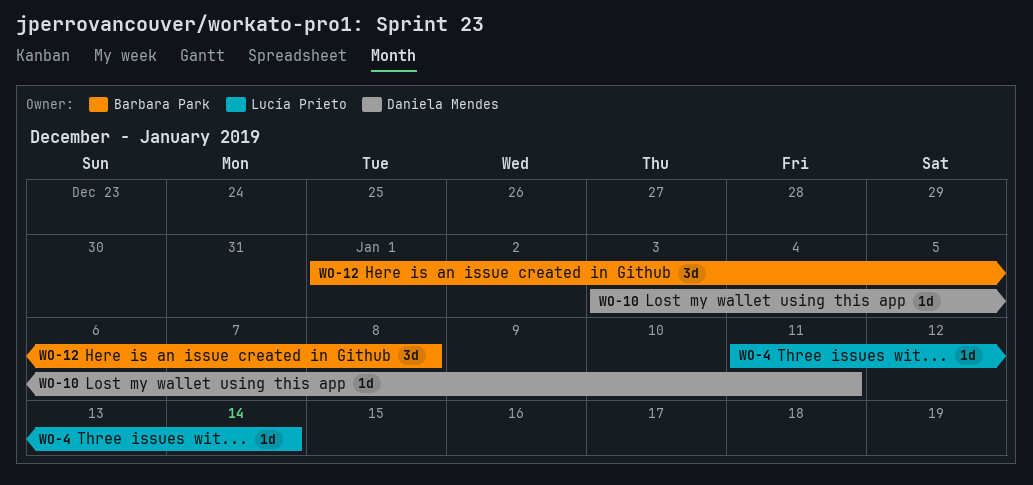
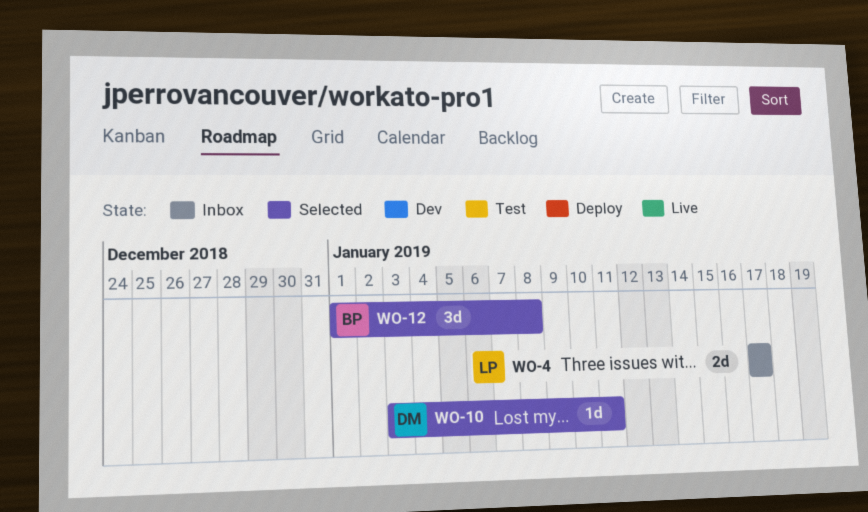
WO-4, estimate: 1d -> 2d
WO-4, start: Jan 11 -> Jan 17
WO-4, due: Jan 14 -> Jan 17

